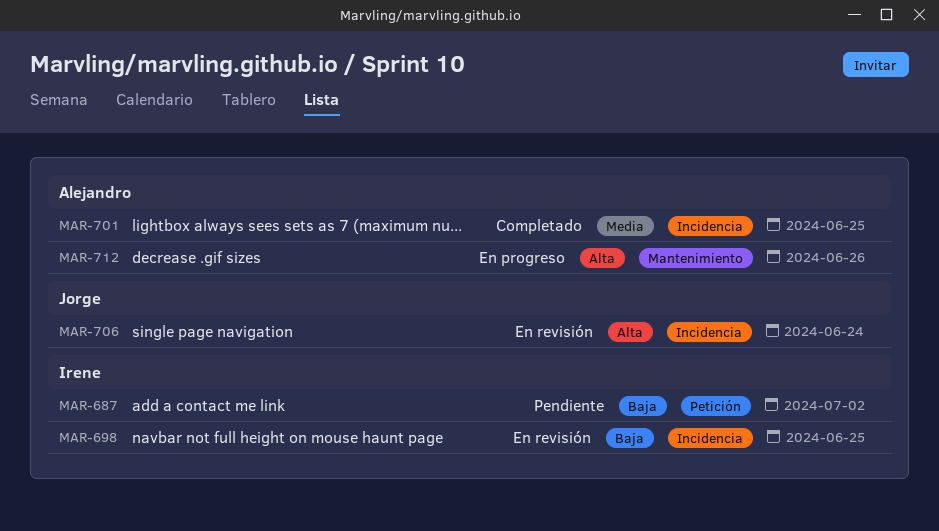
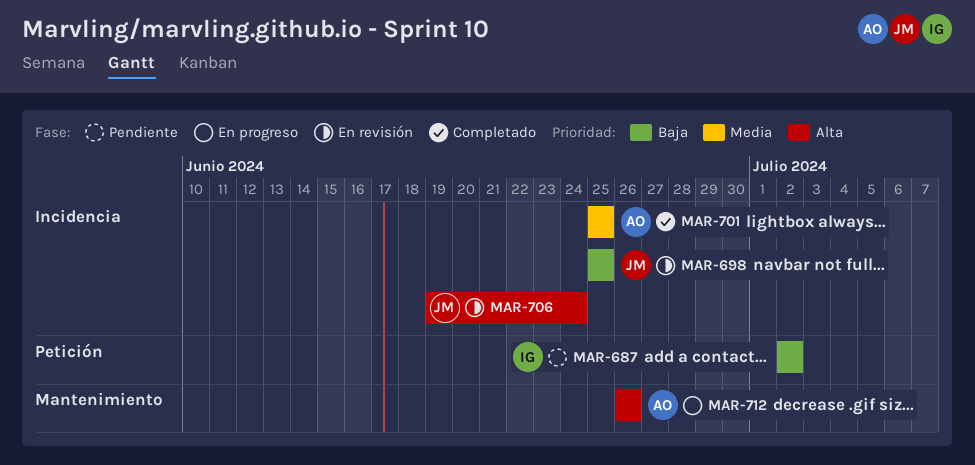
MAR-698, owner: Irene -> Jorge

